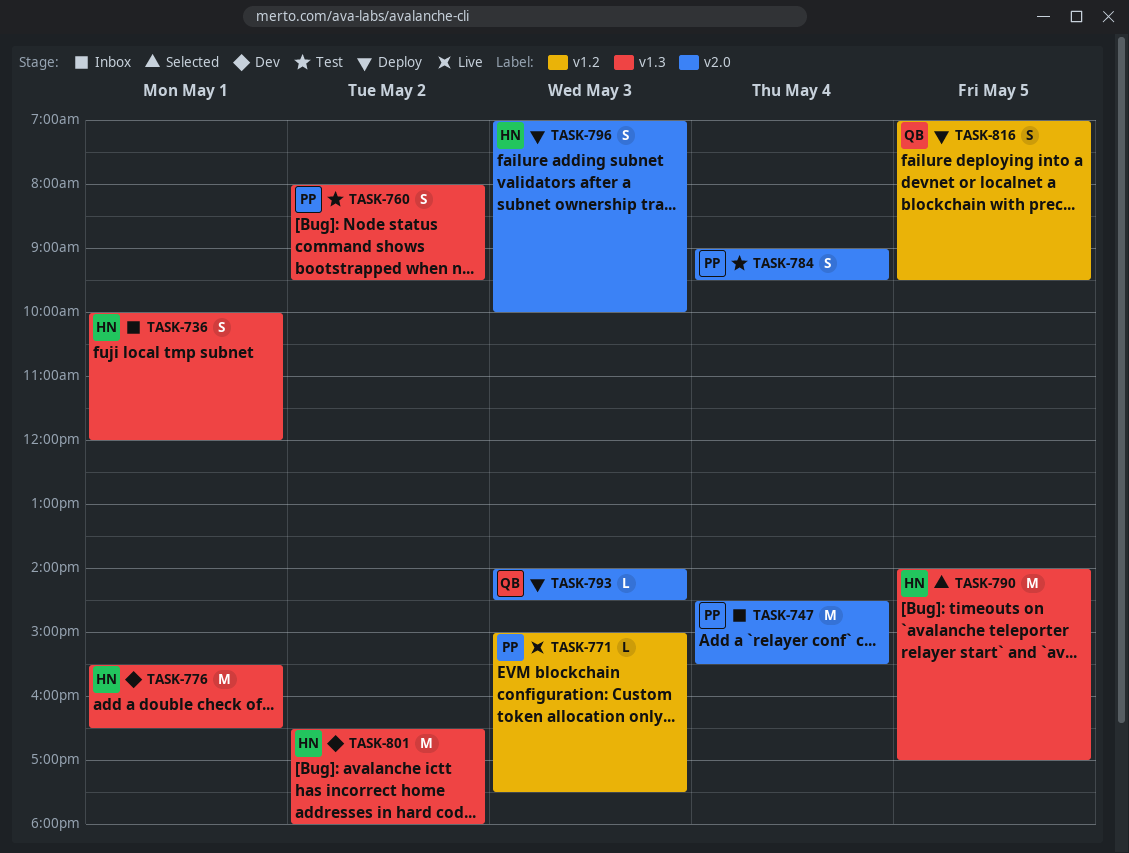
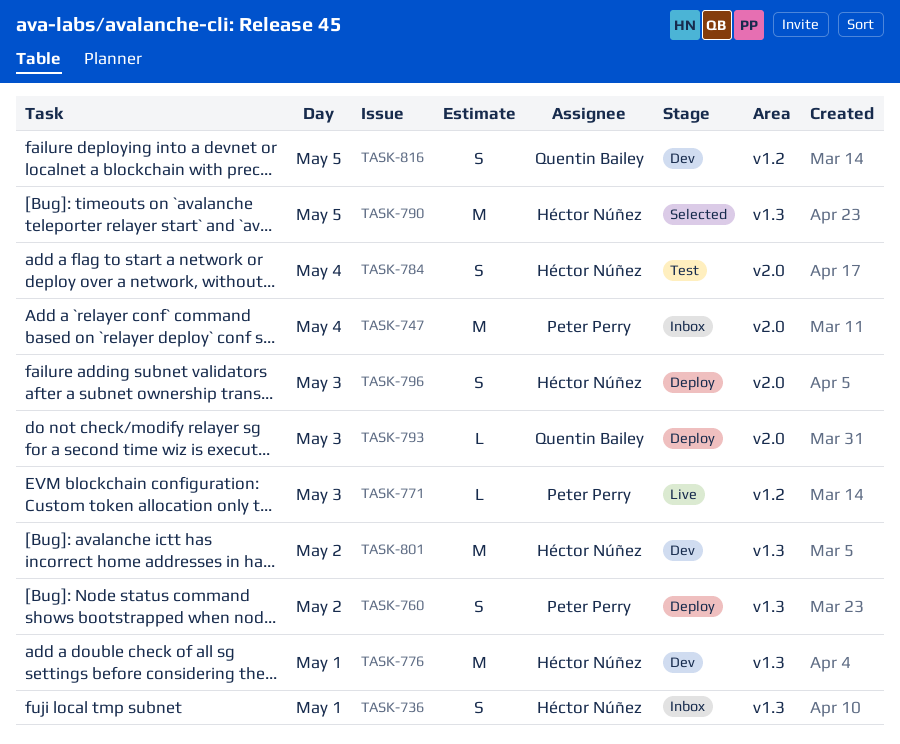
TASK-760, status: Test -> Deploy
TASK-784, owner: Peter Perry -> Héctor Núñez
TASK-816, status: Deploy -> Dev

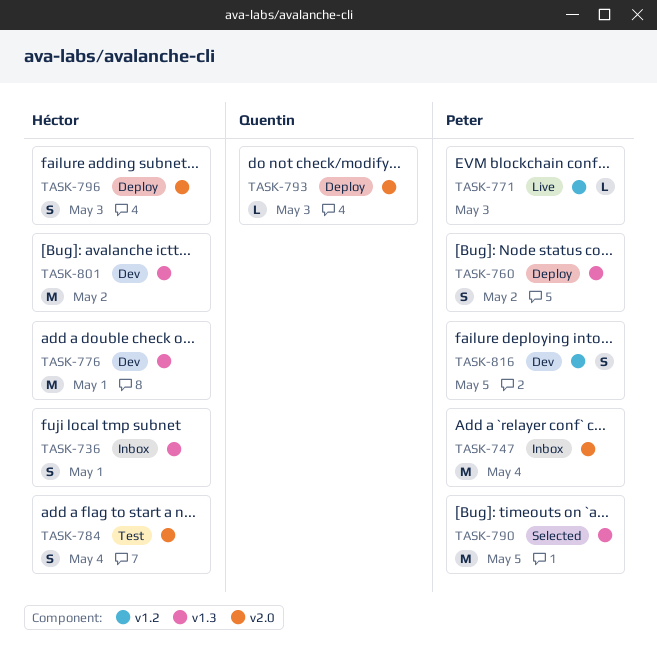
TASK-790, owner: Héctor Núñez -> Peter Perry
TASK-816, owner: Quentin Bailey -> Peter Perry

